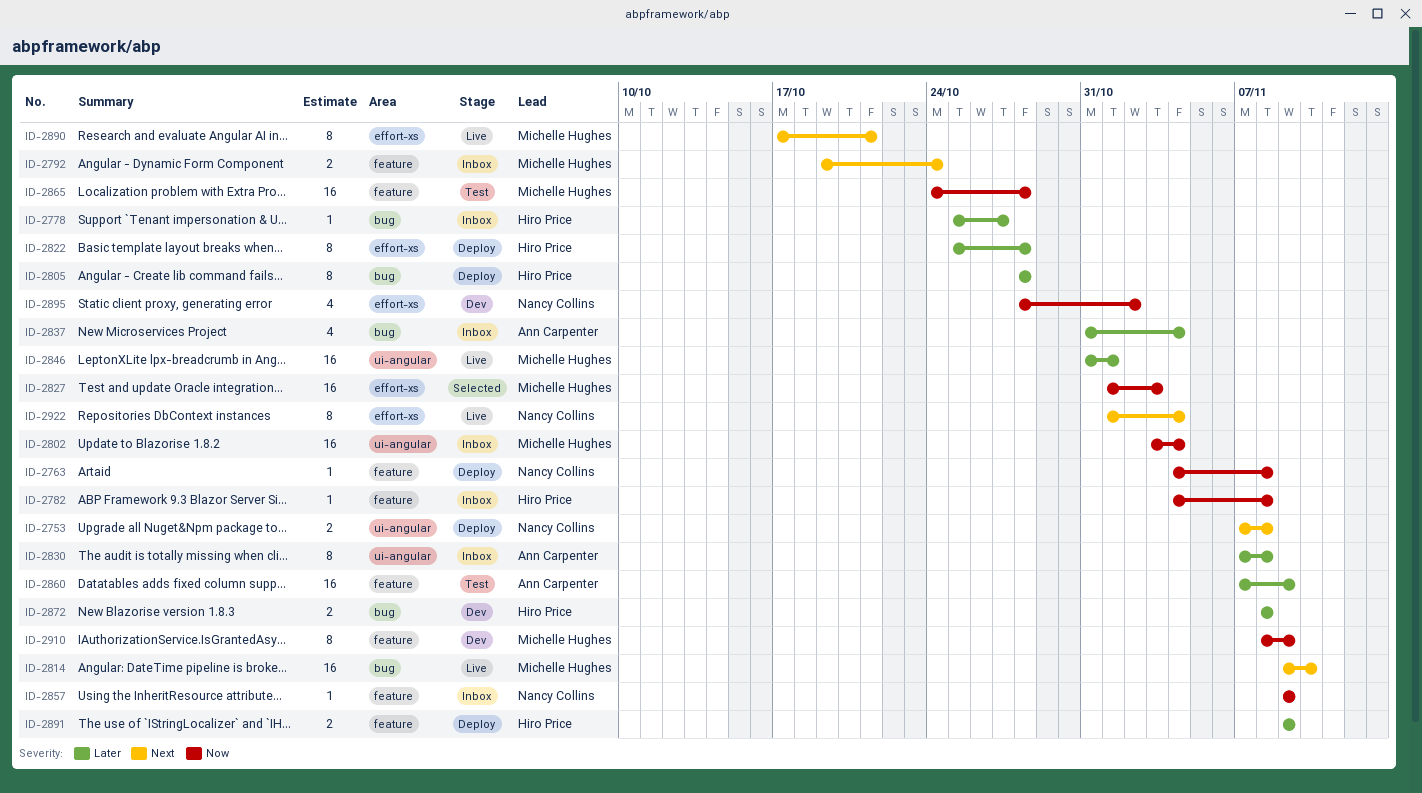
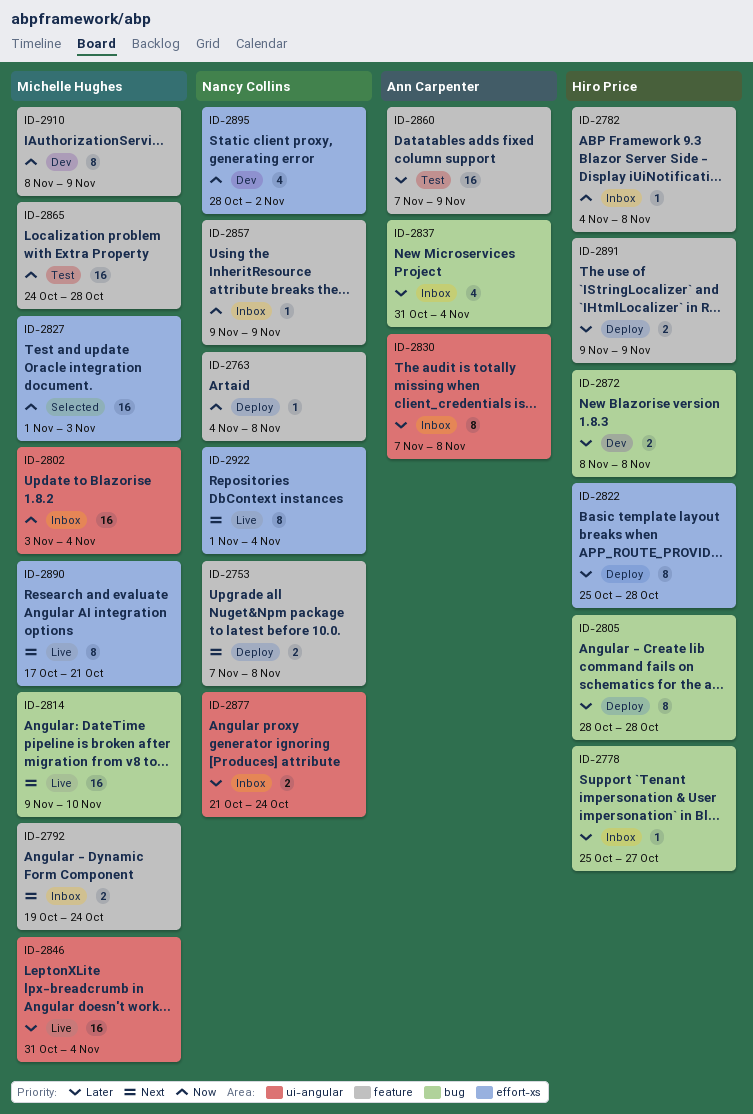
ID-2753, label: ui-angular -> feature
ID-2846, due: Nov 1 -> Nov 4
ID-2877: none -> present

